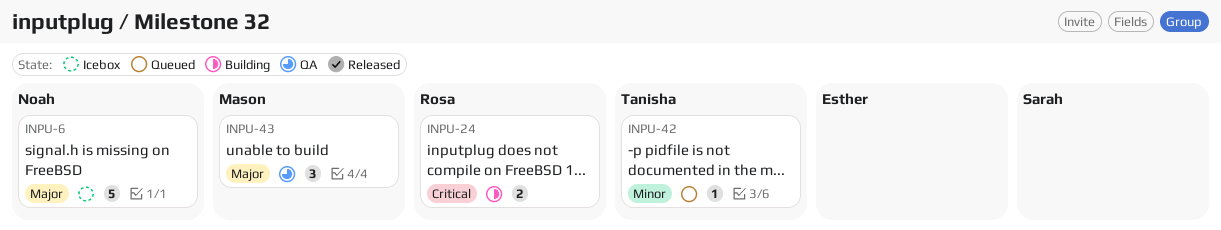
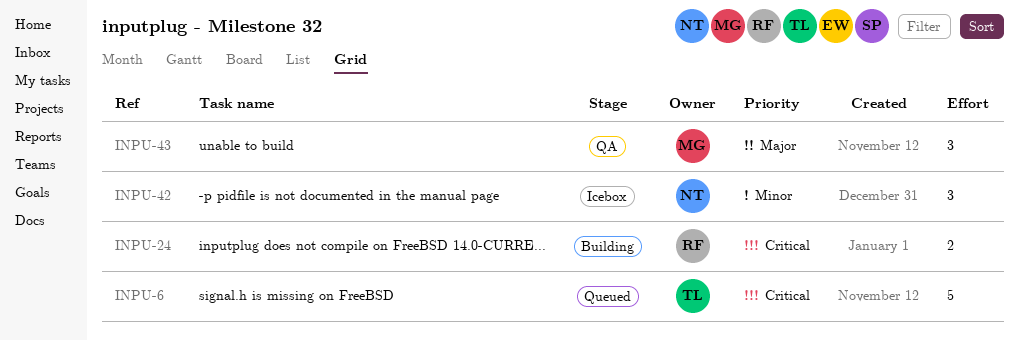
INPU-6, status: Icebox -> Queued
INPU-6, owner: Noah -> Tanisha
INPU-6, priority: Major -> Critical
INPU-42, status: Queued -> Icebox
INPU-42, owner: Tanisha -> Noah
INPU-42, estimate: 1 -> 3

